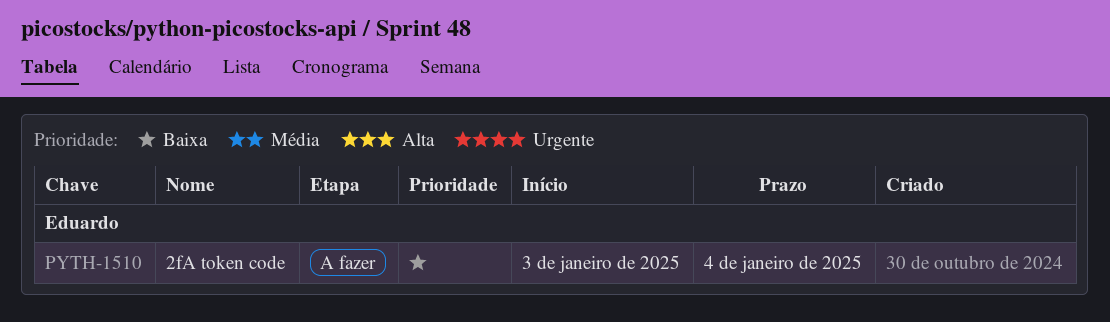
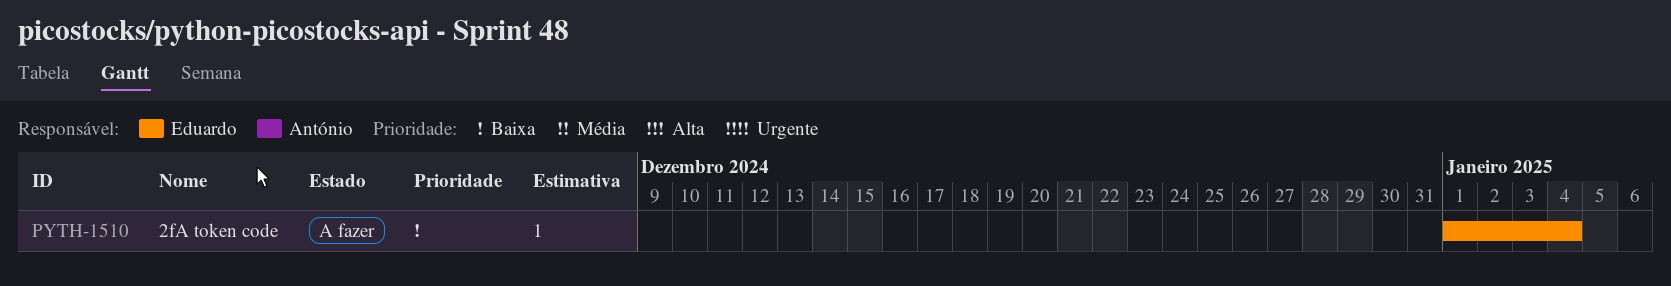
PYTH-1510, start: Jan 3 -> Jan 1

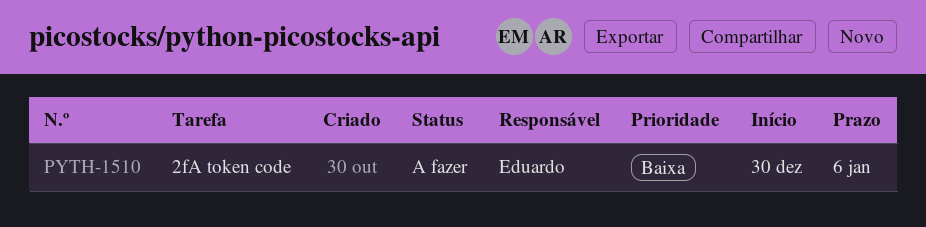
PYTH-1510, start: Jan 1 -> Dec 30
PYTH-1510, due: Jan 4 -> Jan 6

